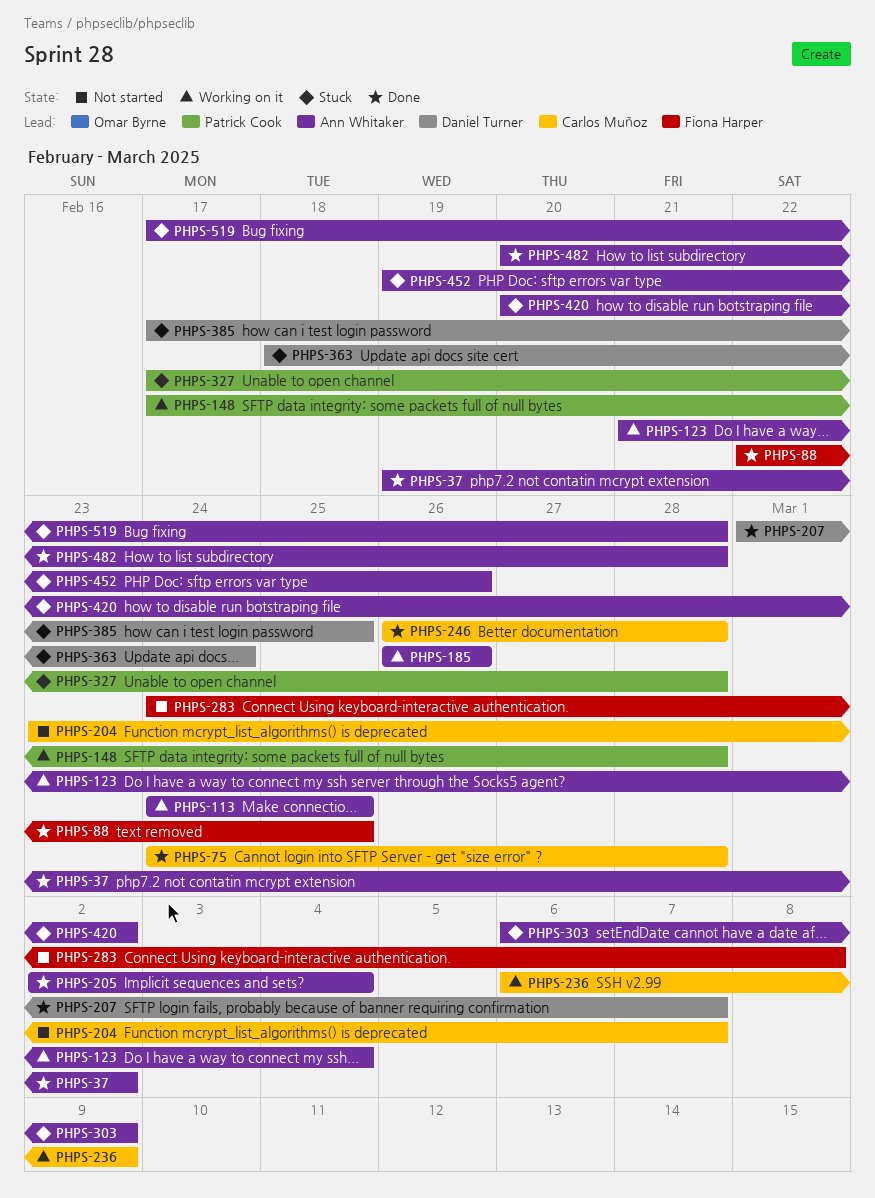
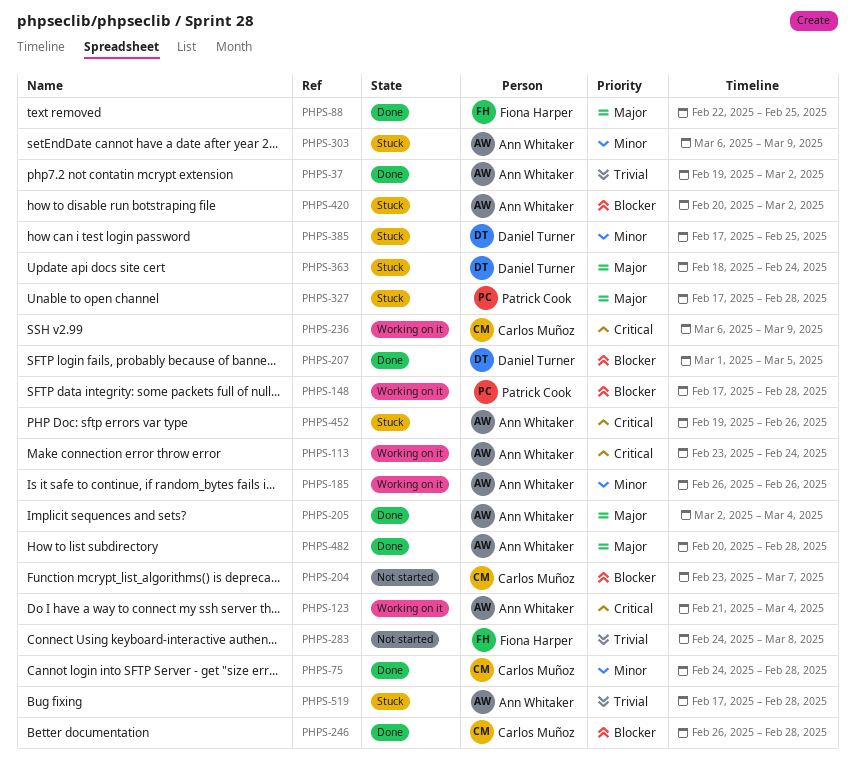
PHPS-113, start: Feb 24 -> Feb 23
PHPS-113, due: Feb 25 -> Feb 24
PHPS-207, due: Mar 7 -> Mar 5

